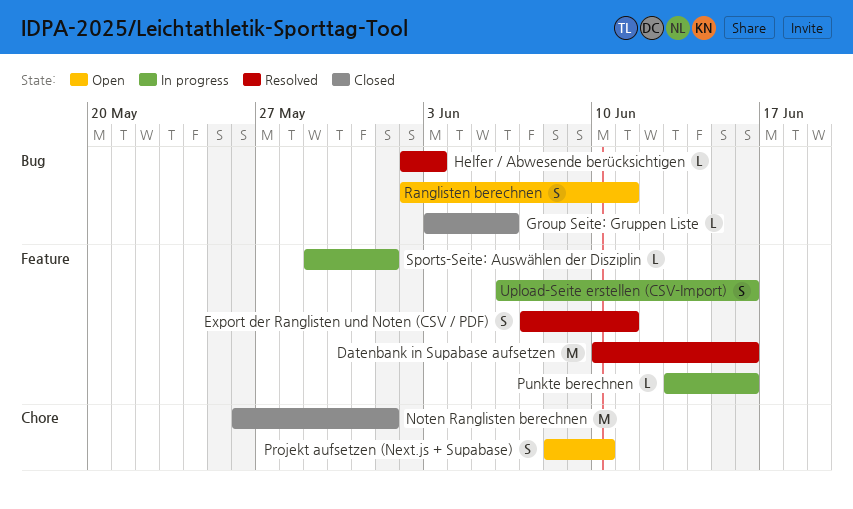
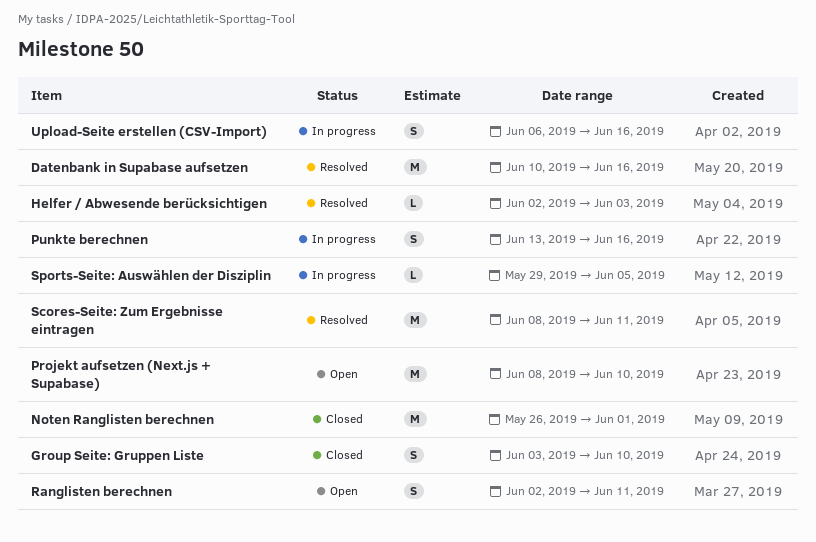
Export der Ranglisten und Noten (CSV / PDF): present -> none
Group Seite: Gruppen Liste, estimate: L -> S
Group Seite: Gruppen Liste, due: Jun 6 -> Jun 10
Projekt aufsetzen (Next.js + Supabase), estimate: S -> M
Punkte berechnen, estimate: L -> S
Scores-Seite: Zum Ergebnisse eintragen: none -> present
Sports-Seite: Auswählen der Disziplin, due: Jun 1 -> Jun 5

